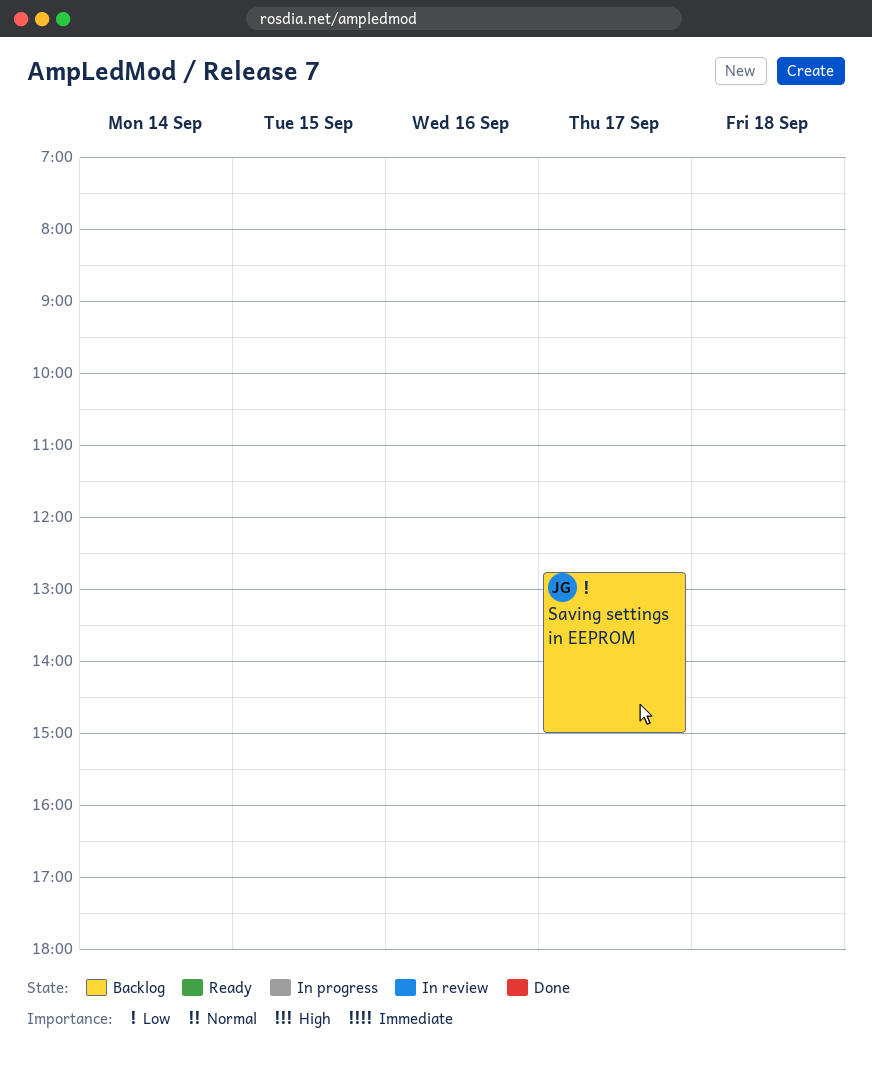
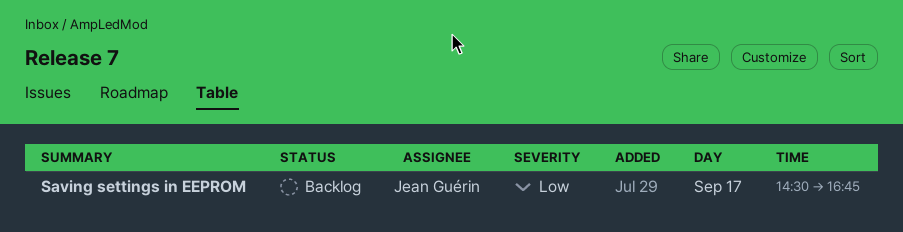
Saving settings in EEPROM, begins: 12:45 -> 14:30
Saving settings in EEPROM, ends: 15:00 -> 16:45

